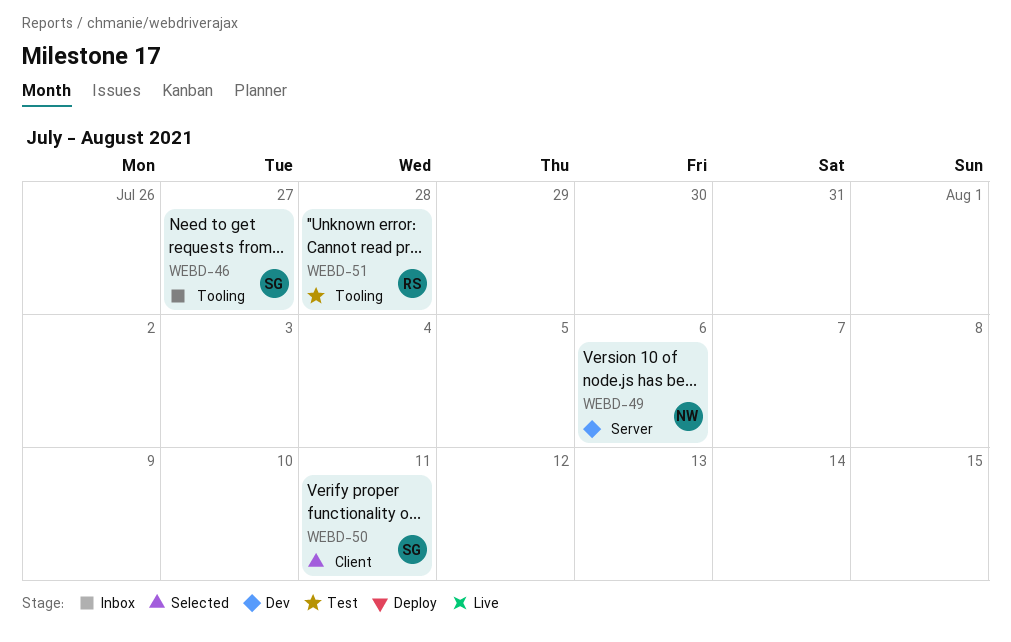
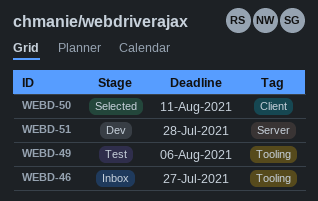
WEBD-49, status: Dev -> Test
WEBD-49, label: Server -> Tooling
WEBD-51, status: Test -> Dev
WEBD-51, label: Tooling -> Server

